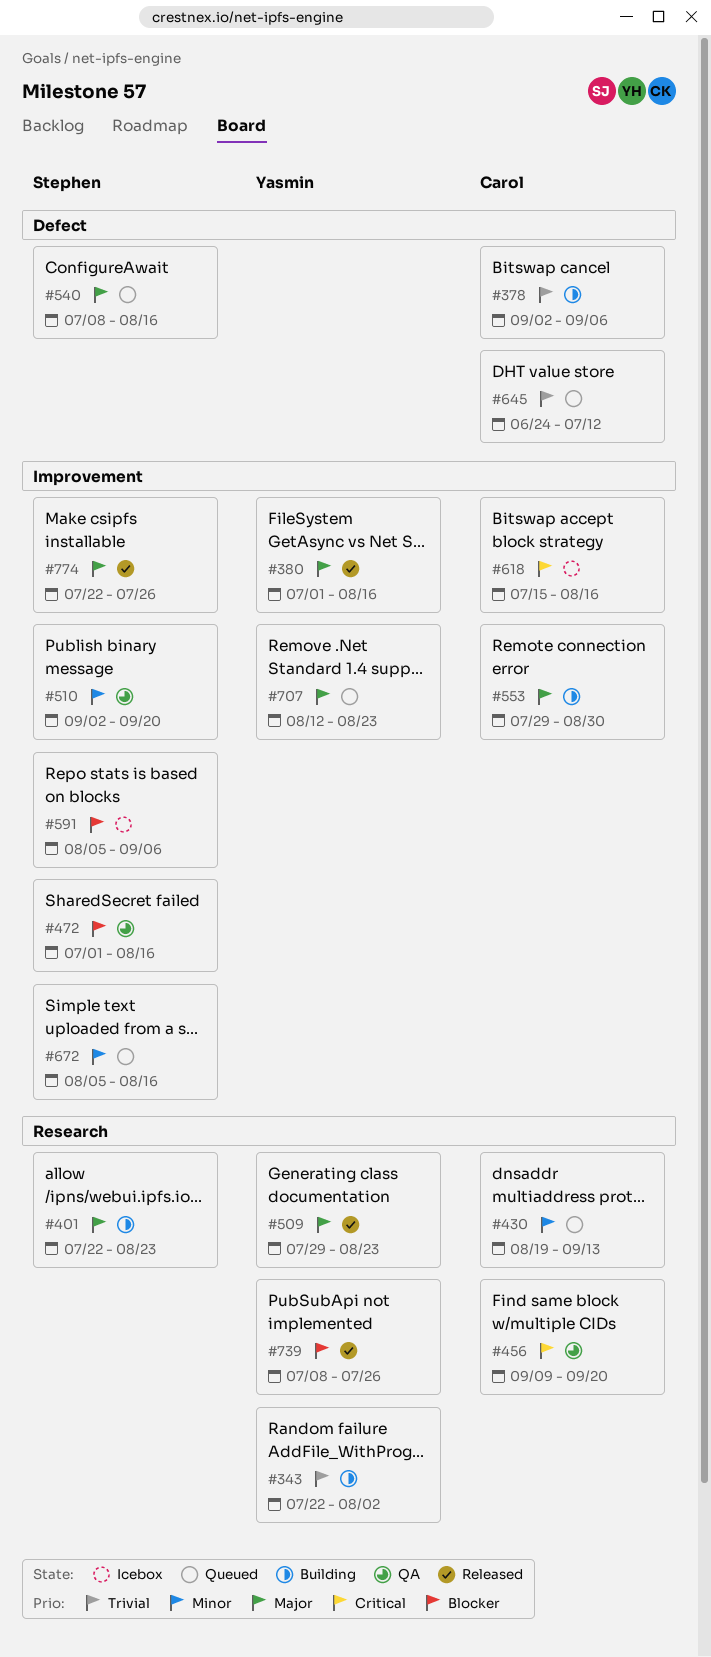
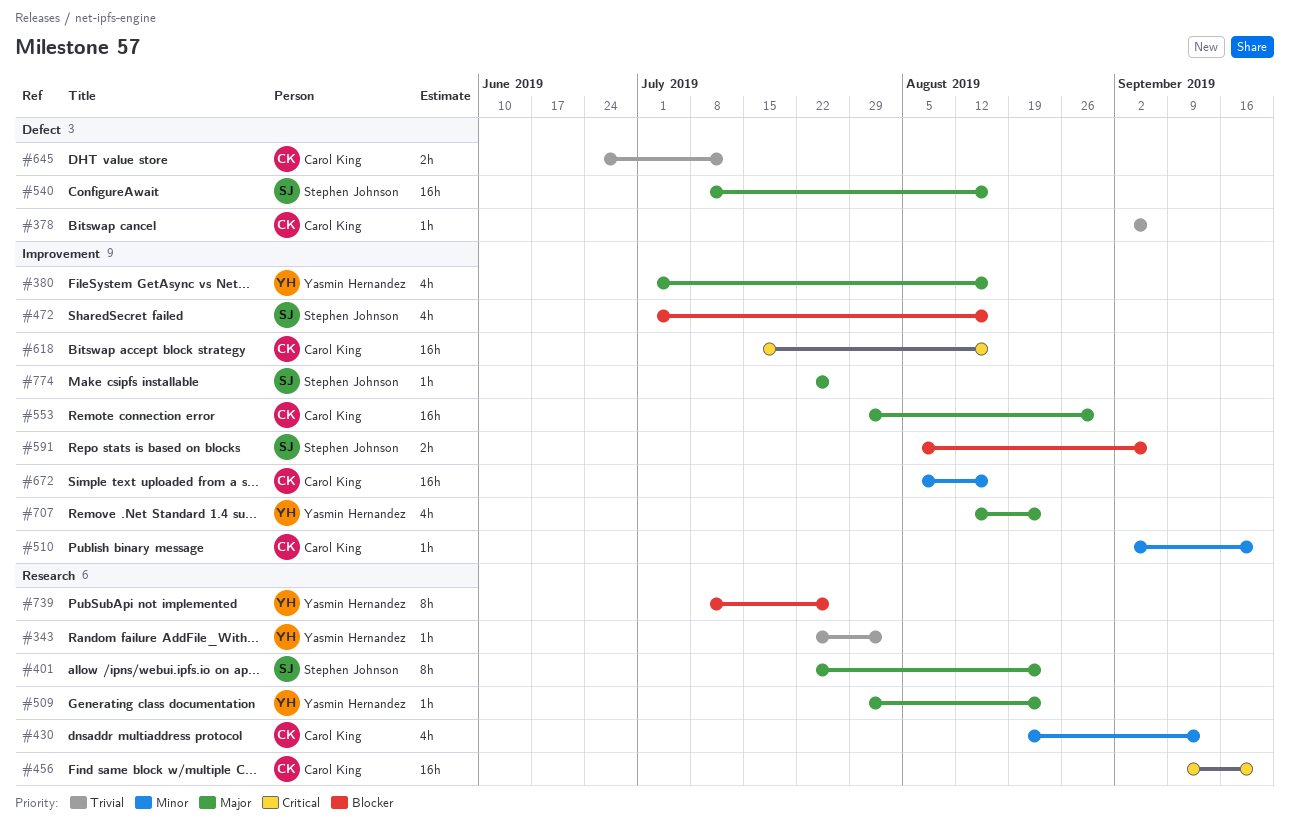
#510, owner: Stephen Johnson -> Carol King
#672, owner: Stephen Johnson -> Carol King

